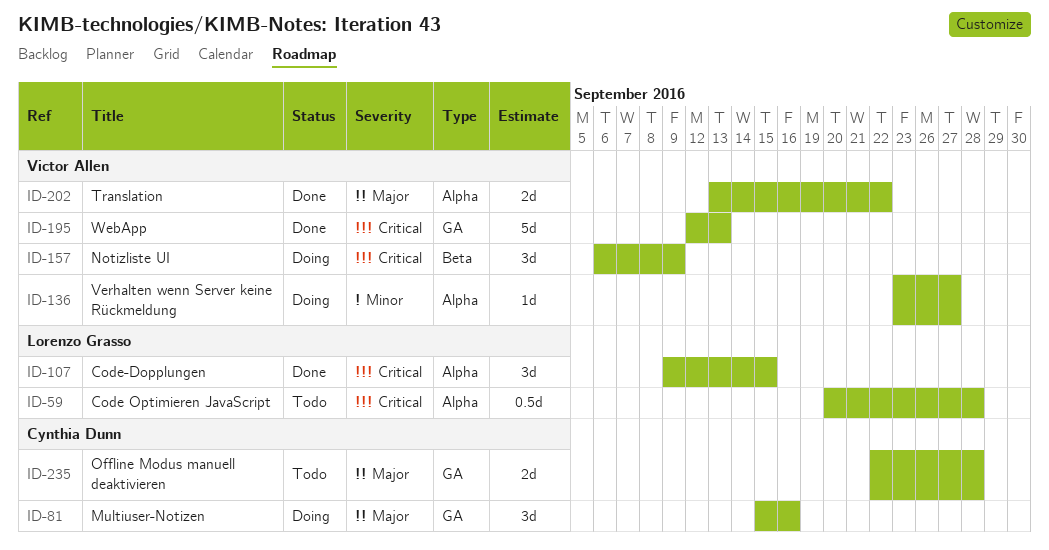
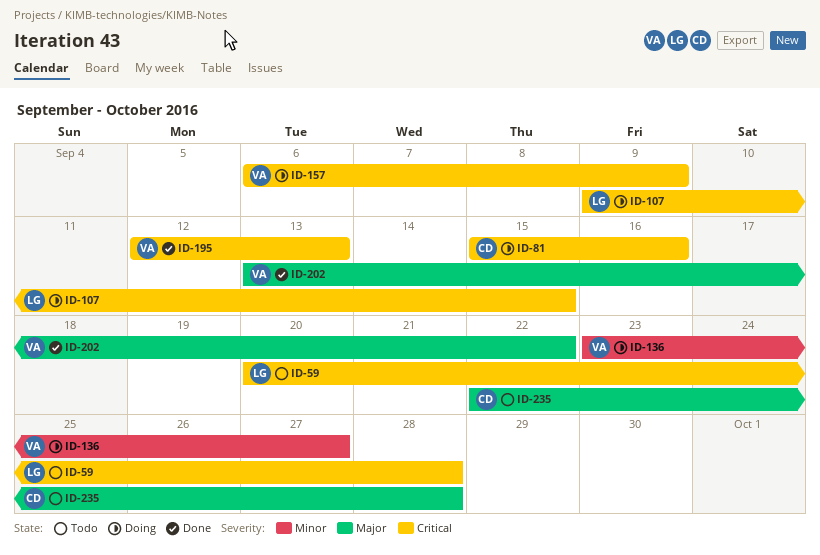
ID-81, priority: Major -> Critical
ID-107, status: Done -> Doing

